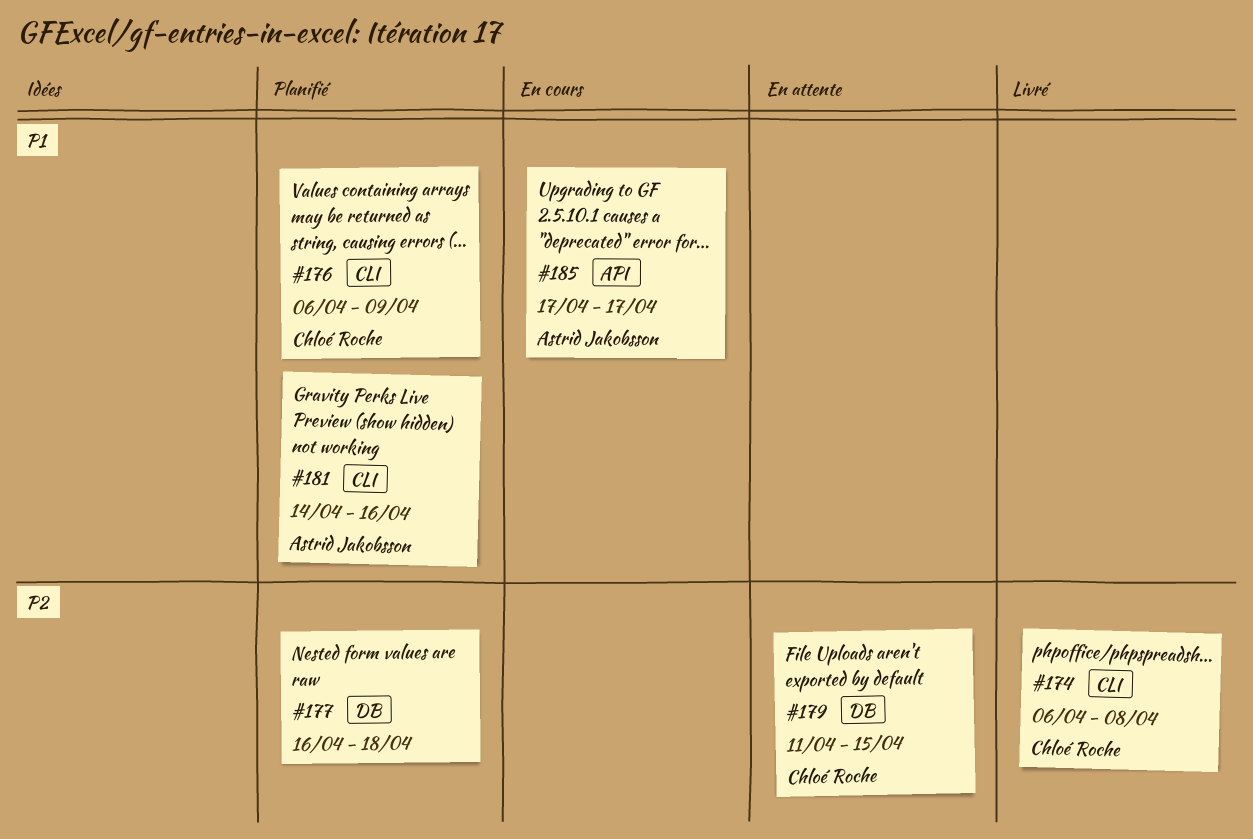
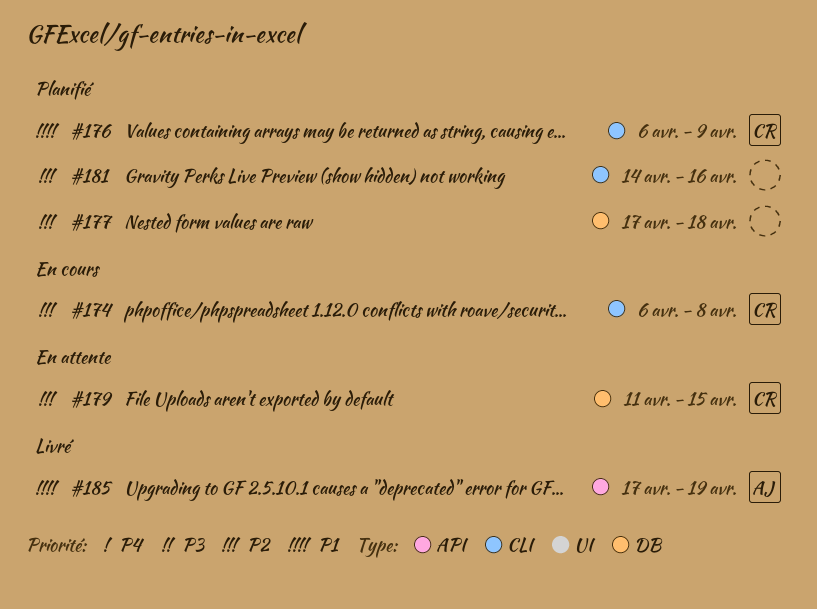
#174, status: Livré -> En cours
#177, start: Apr 16 -> Apr 17
#181, owner: Astrid Jakobsson -> none
#181, priority: P1 -> P2
#185, status: En cours -> Livré
#185, due: Apr 17 -> Apr 19

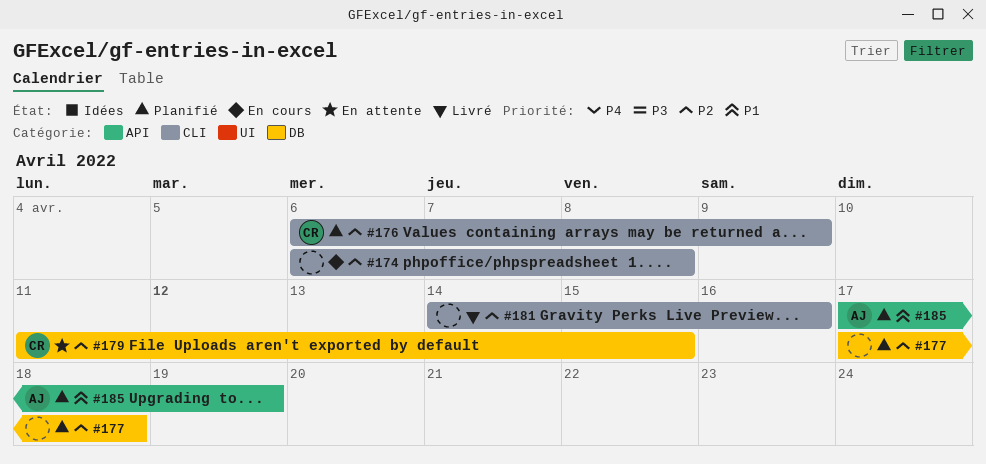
#174, owner: CR -> none
#176, priority: P1 -> P2
#181, status: Planifié -> Livré
#185, status: Livré -> Planifié

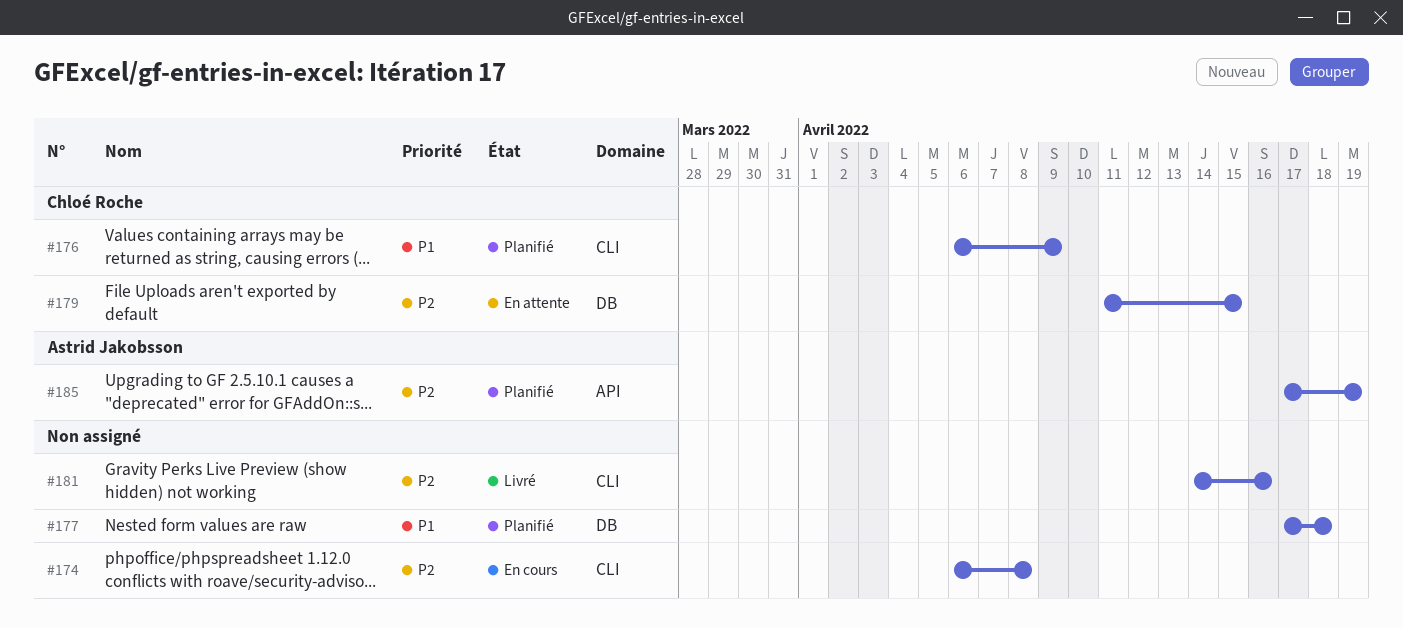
#176, priority: P2 -> P1
#177, priority: P2 -> P1
#185, priority: P1 -> P2

